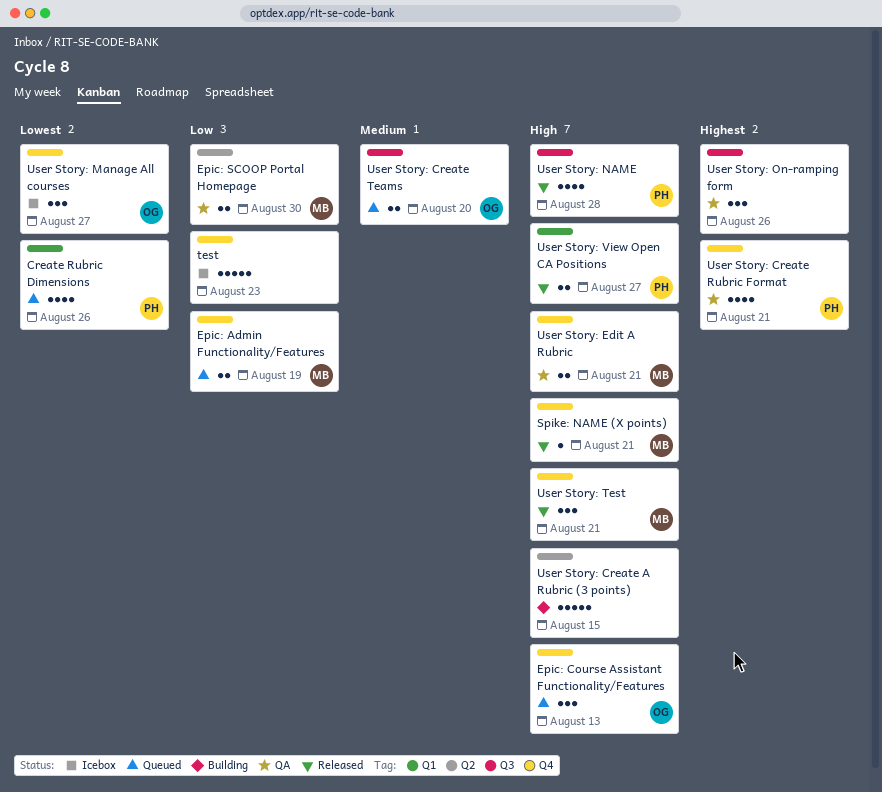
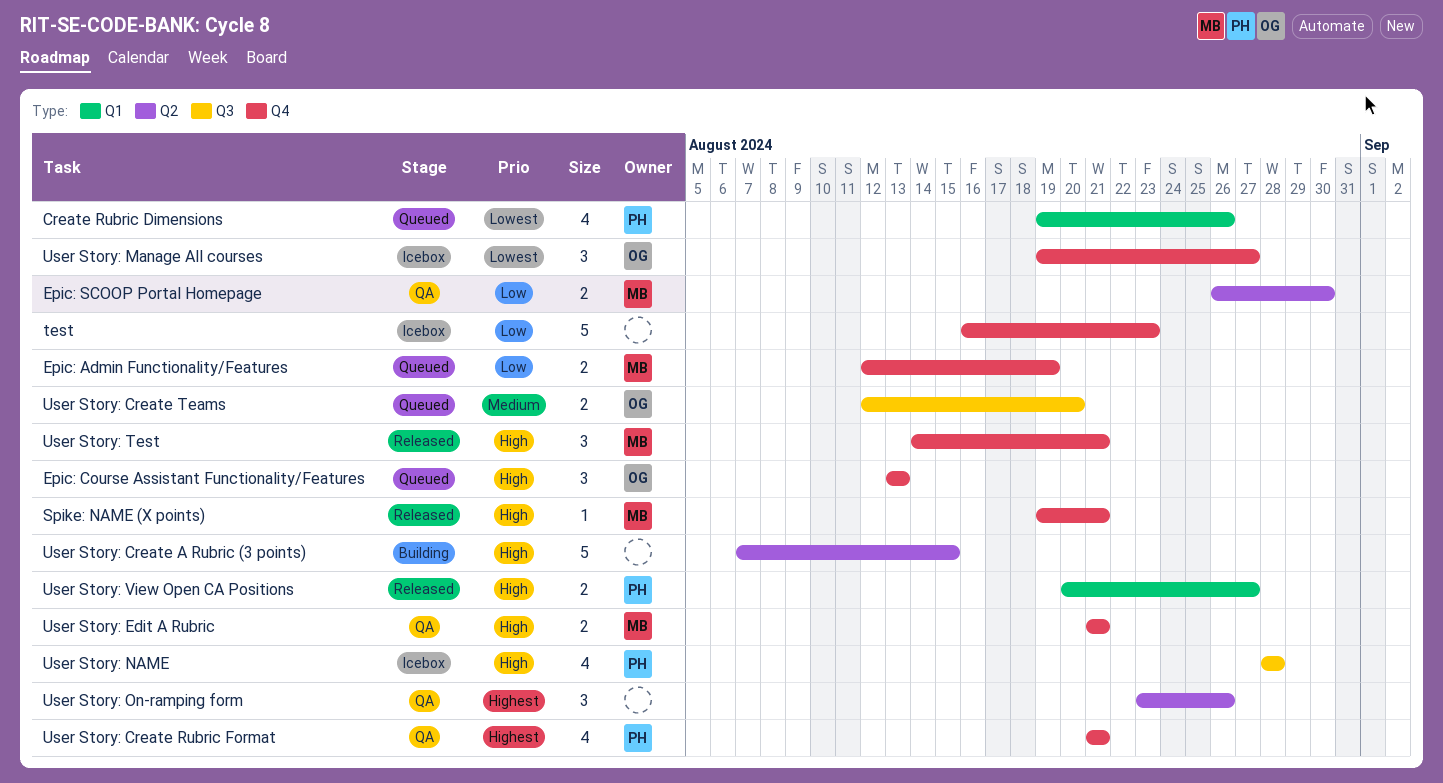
User Story: NAME, status: Released -> Icebox
User Story: On-ramping form, label: Q3 -> Q2

